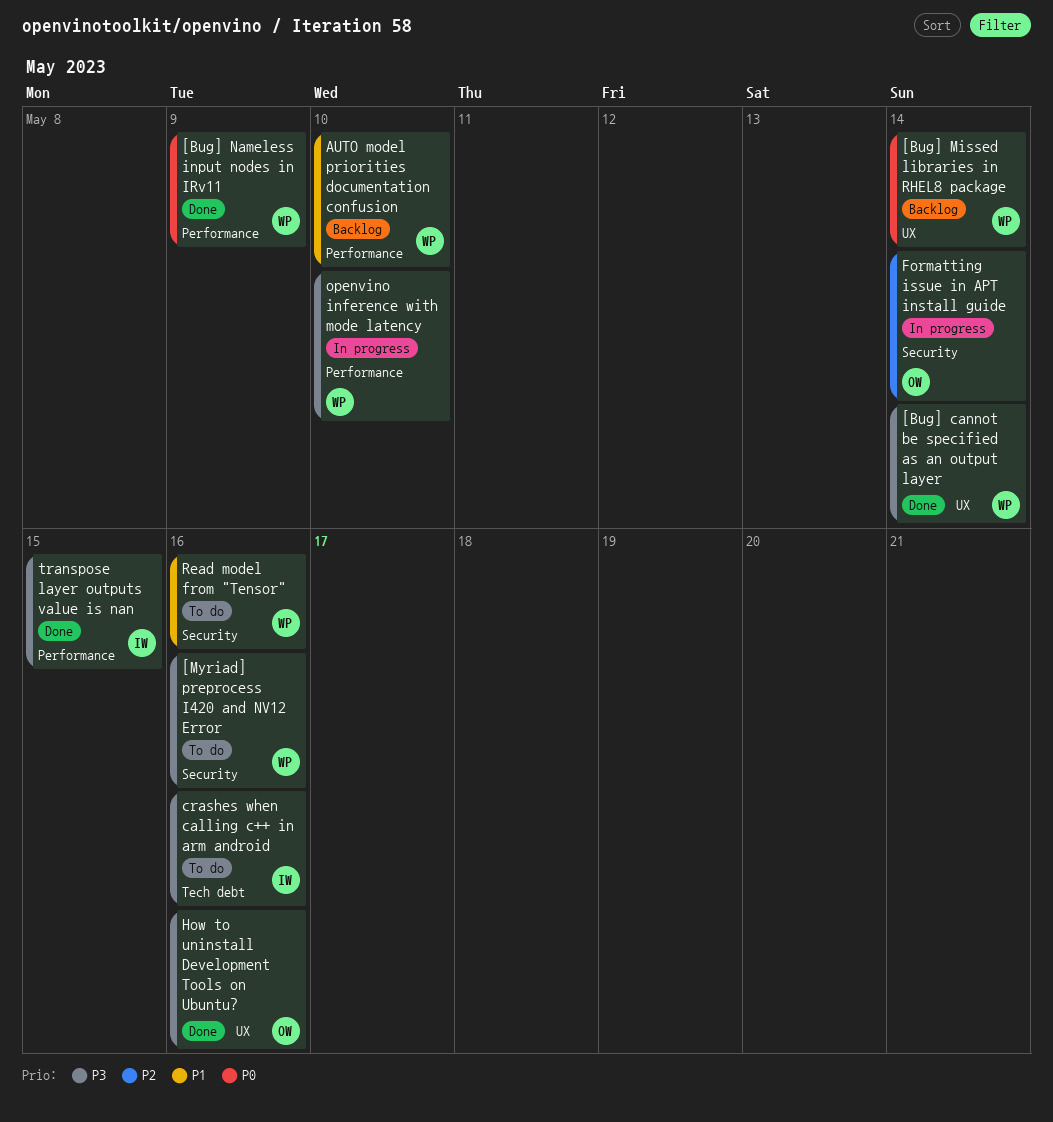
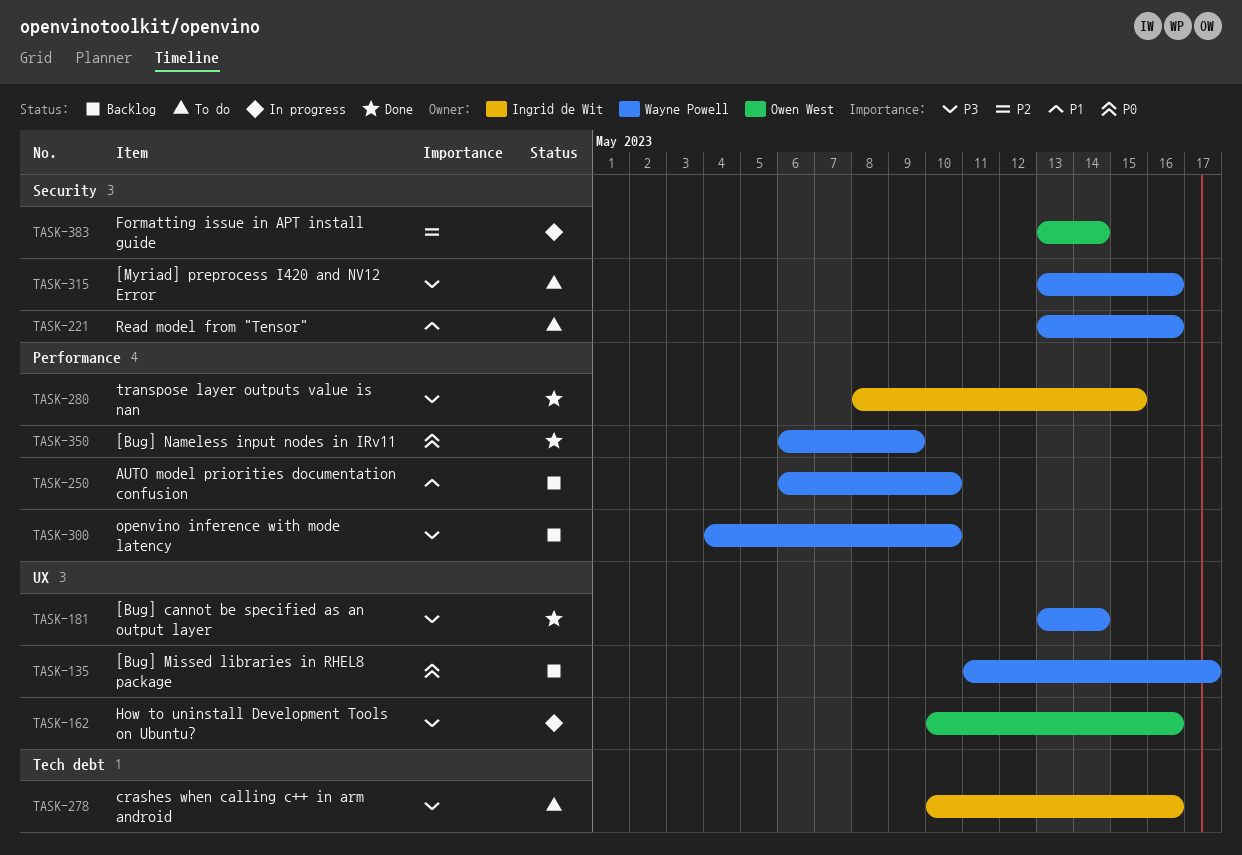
[Bug] Missed libraries in RHEL8 package, due: May 14 -> May 17
How to uninstall Development Tools on Ubuntu?, status: Done -> In progress
openvino inference with mode latency, status: In progress -> Backlog

